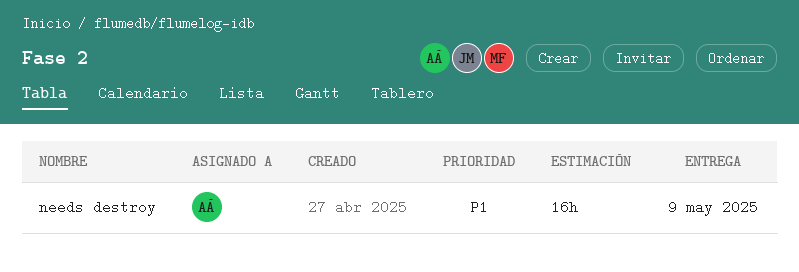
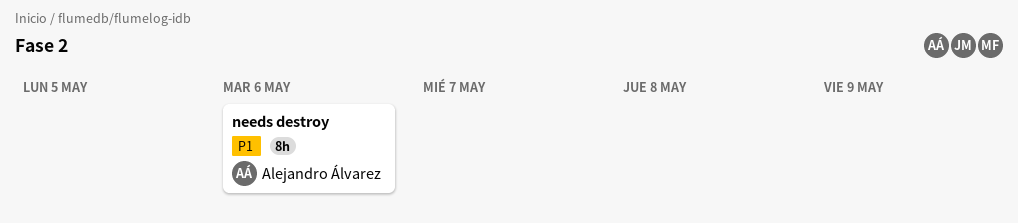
needs destroy, estimate: 16h -> 8h
needs destroy, due: May 9 -> May 6

